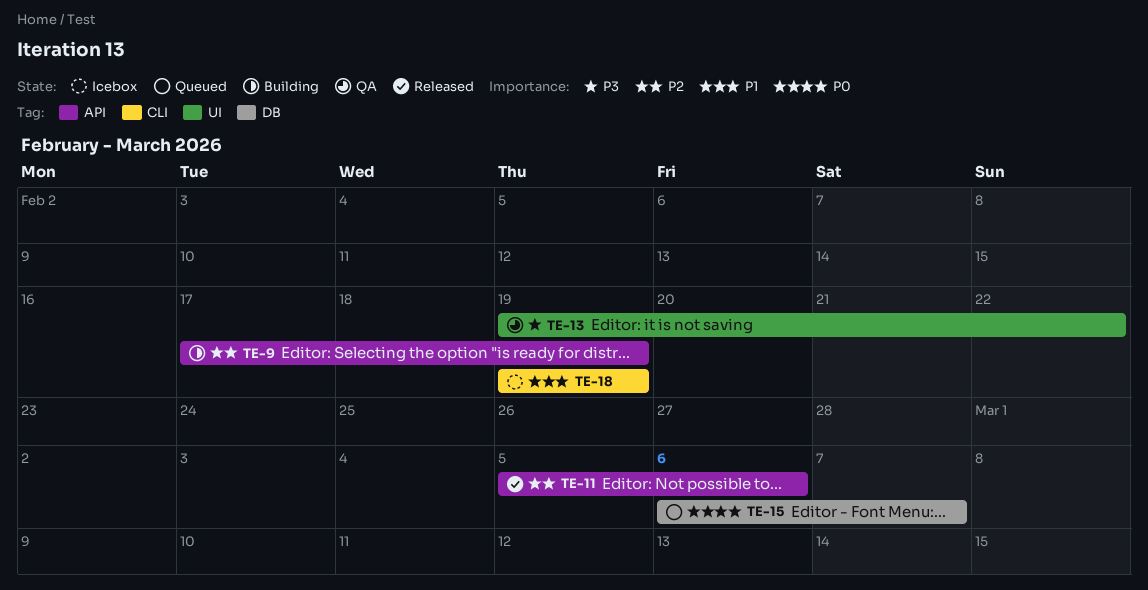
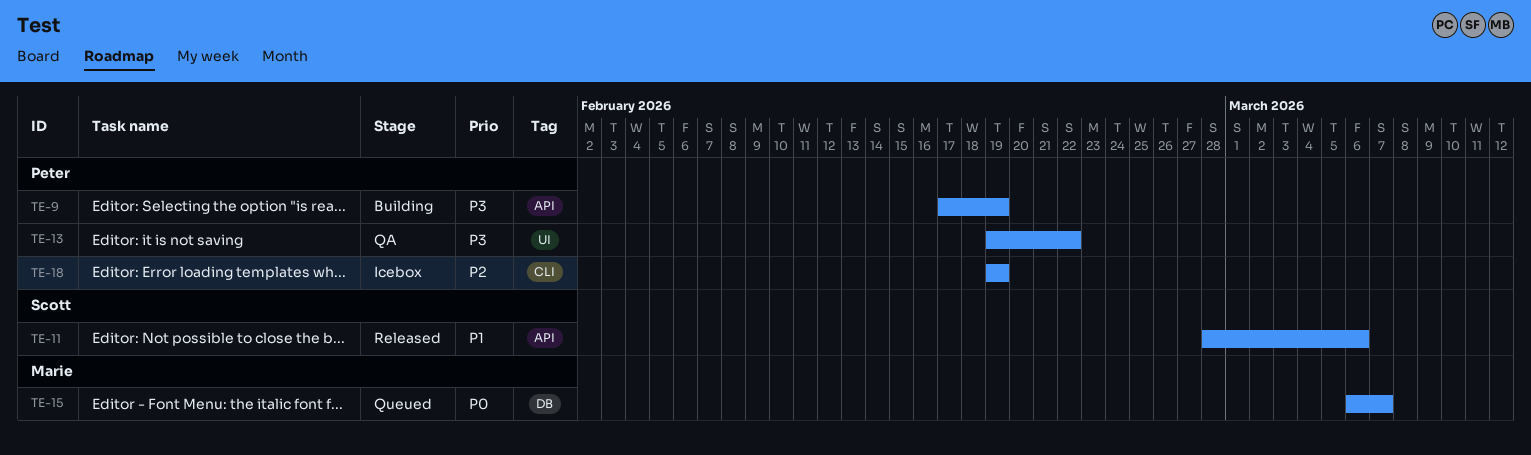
TE-9, priority: P2 -> P3
TE-11, priority: P2 -> P1
TE-11, start: Mar 5 -> Feb 28
TE-18, priority: P1 -> P2

